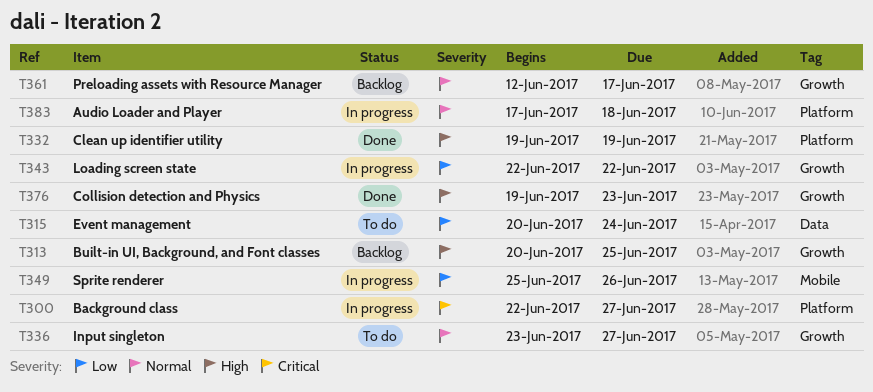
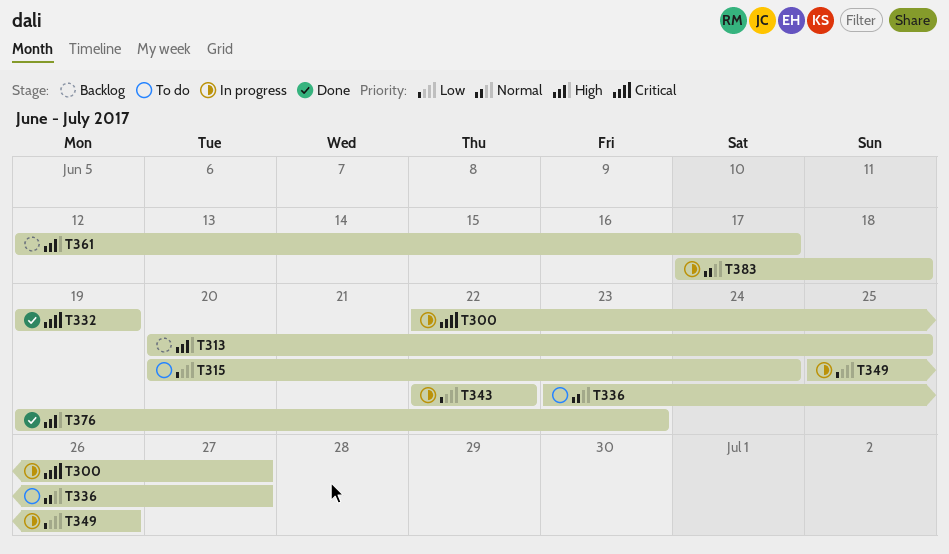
T332, priority: High -> Critical
T361, priority: Normal -> High

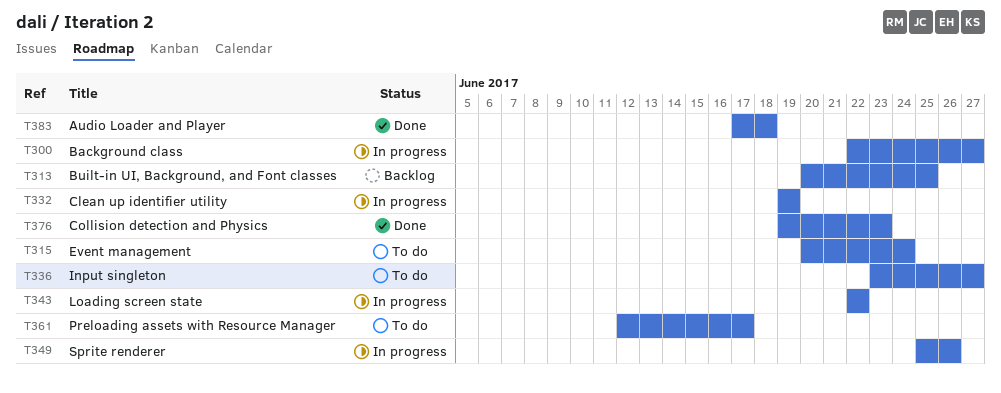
T332, status: Done -> In progress
T361, status: Backlog -> To do
T383, status: In progress -> Done

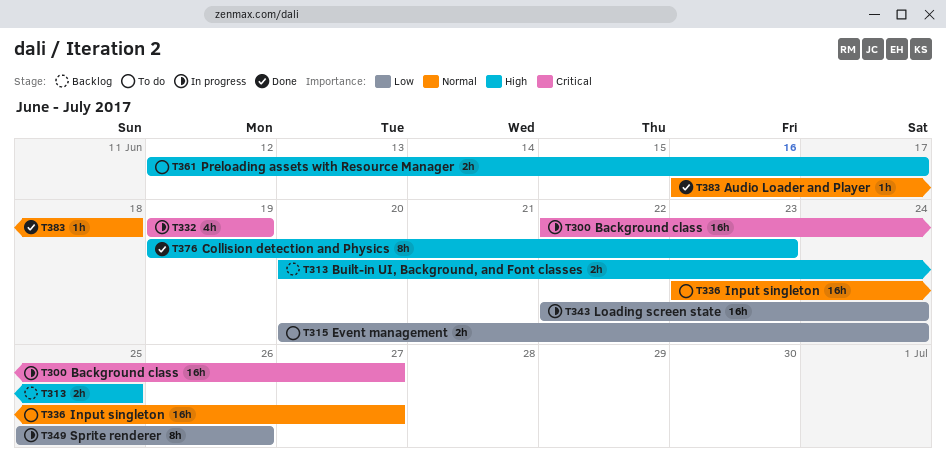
T343, due: Jun 22 -> Jun 24
T383, start: Jun 17 -> Jun 16

